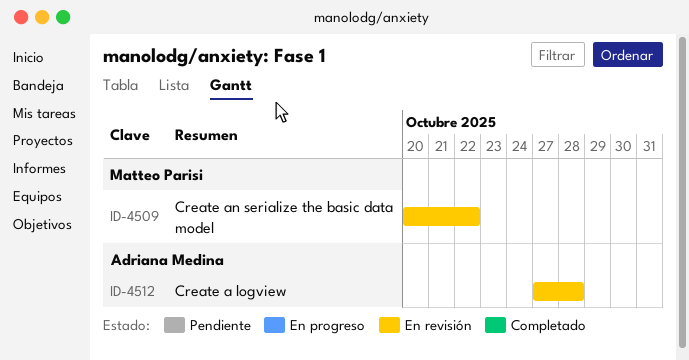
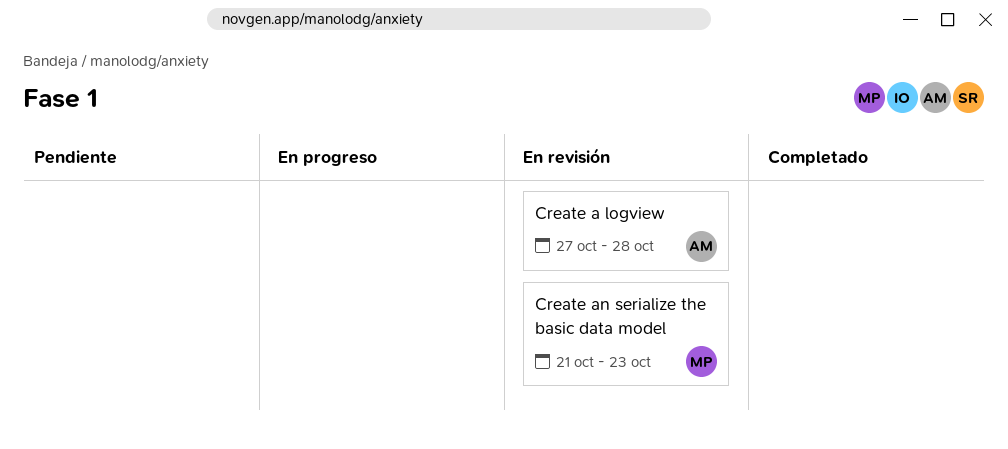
Create an serialize the basic data model, start: Oct 20 -> Oct 21
Create an serialize the basic data model, due: Oct 22 -> Oct 23

